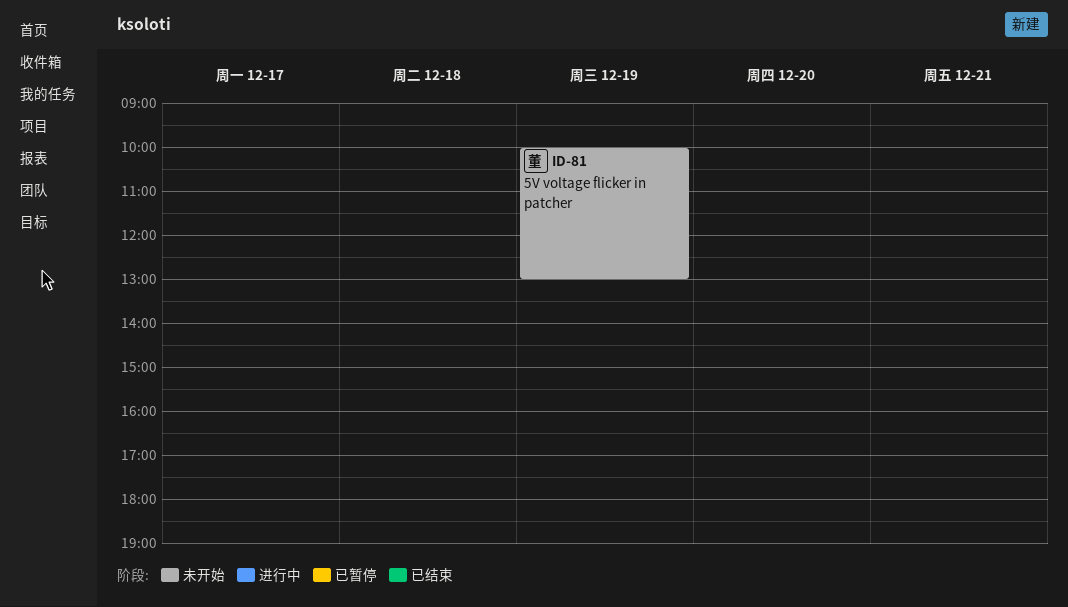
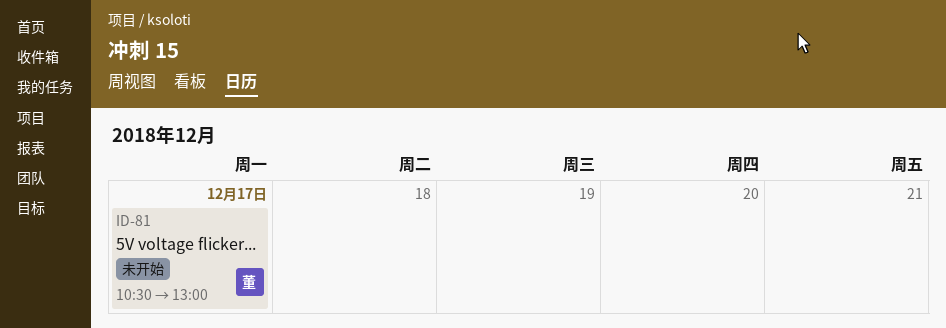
ID-81, day: Dec 19 -> Dec 17
ID-81, begins: 10:00 -> 10:30

